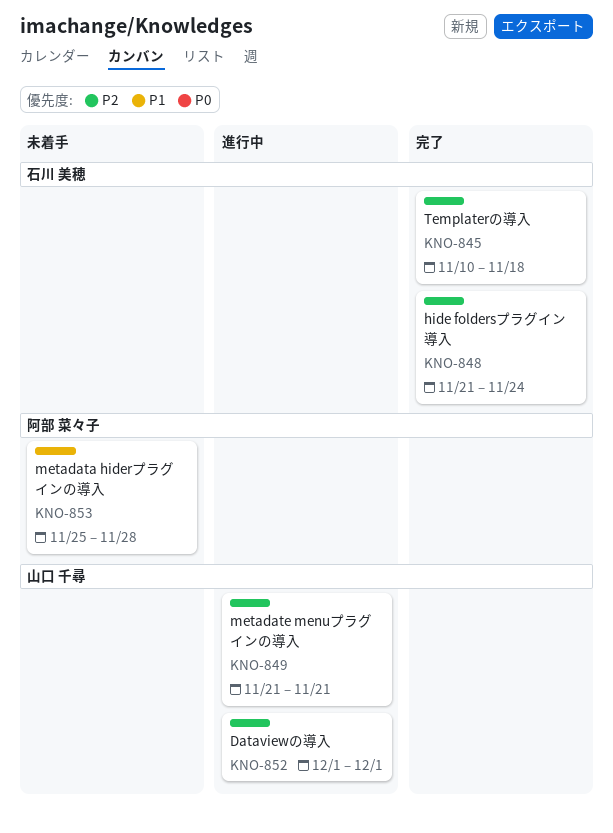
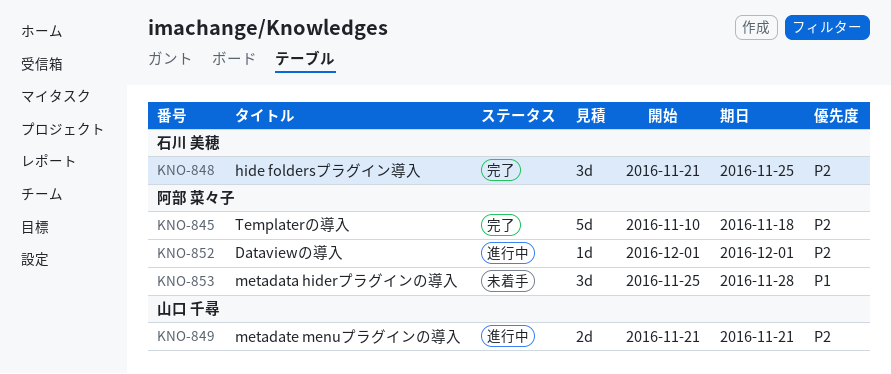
KNO-845, owner: 石川 美穂 -> 阿部 菜々子
KNO-848, due: Nov 24 -> Nov 25
KNO-852, owner: 山口 千尋 -> 阿部 菜々子

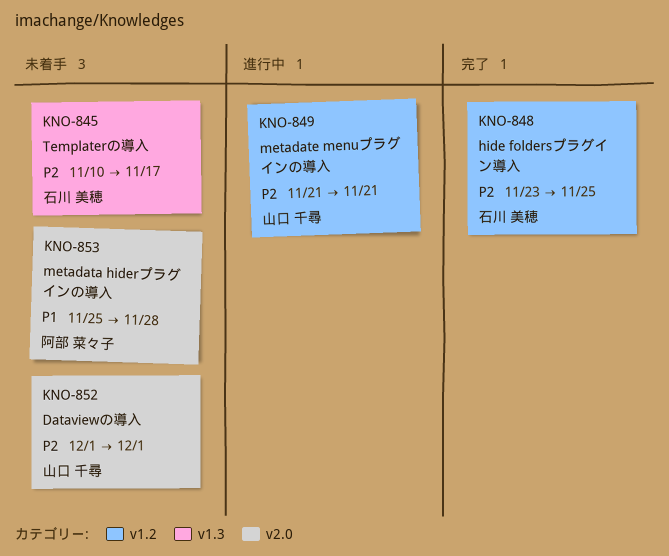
KNO-845, status: 完了 -> 未着手
KNO-845, owner: 阿部 菜々子 -> 石川 美穂
KNO-845, due: Nov 18 -> Nov 17
KNO-848, start: Nov 21 -> Nov 23
KNO-852, status: 進行中 -> 未着手
KNO-852, owner: 阿部 菜々子 -> 山口 千尋

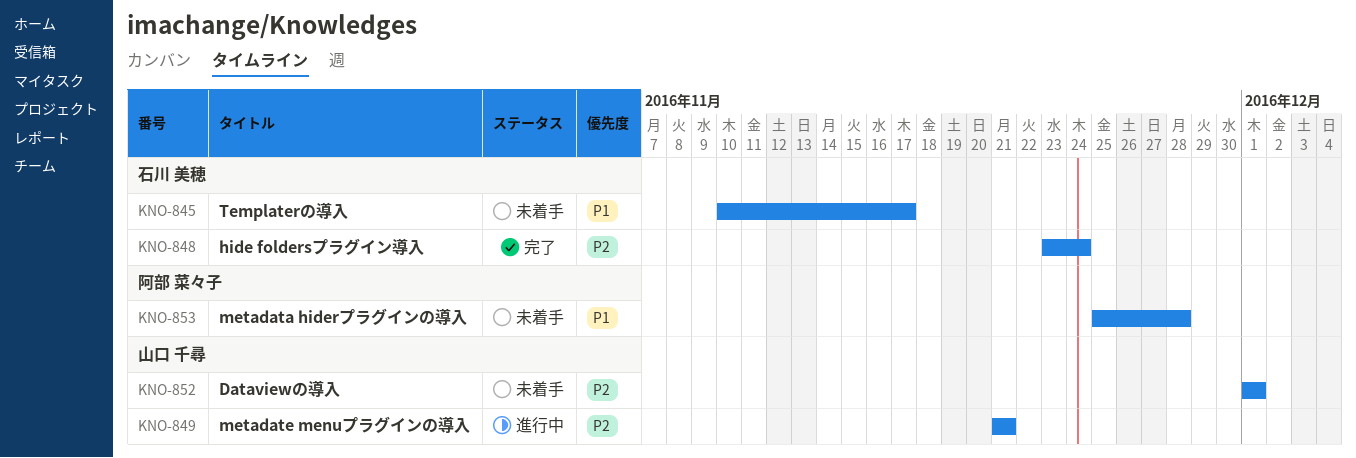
KNO-845, priority: P2 -> P1
KNO-848, due: Nov 25 -> Nov 24

